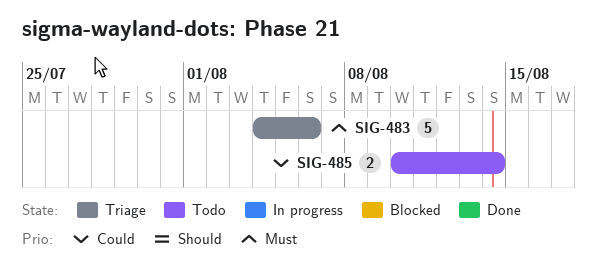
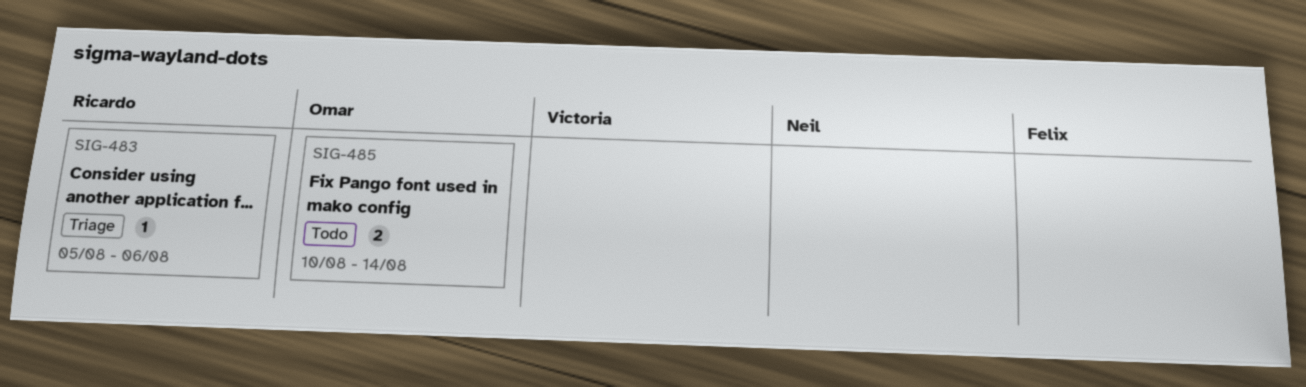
SIG-483, estimate: 5 -> 1
SIG-483, start: Aug 4 -> Aug 5

